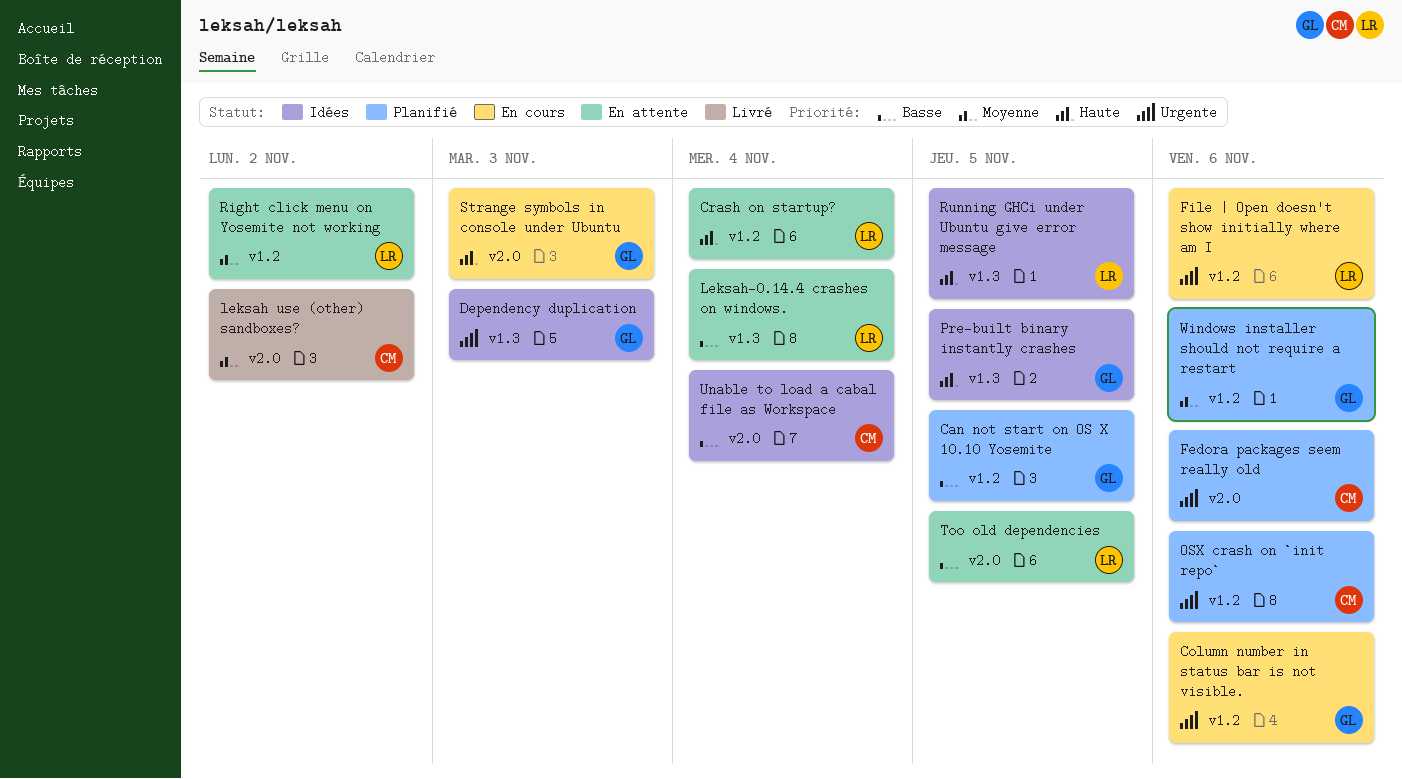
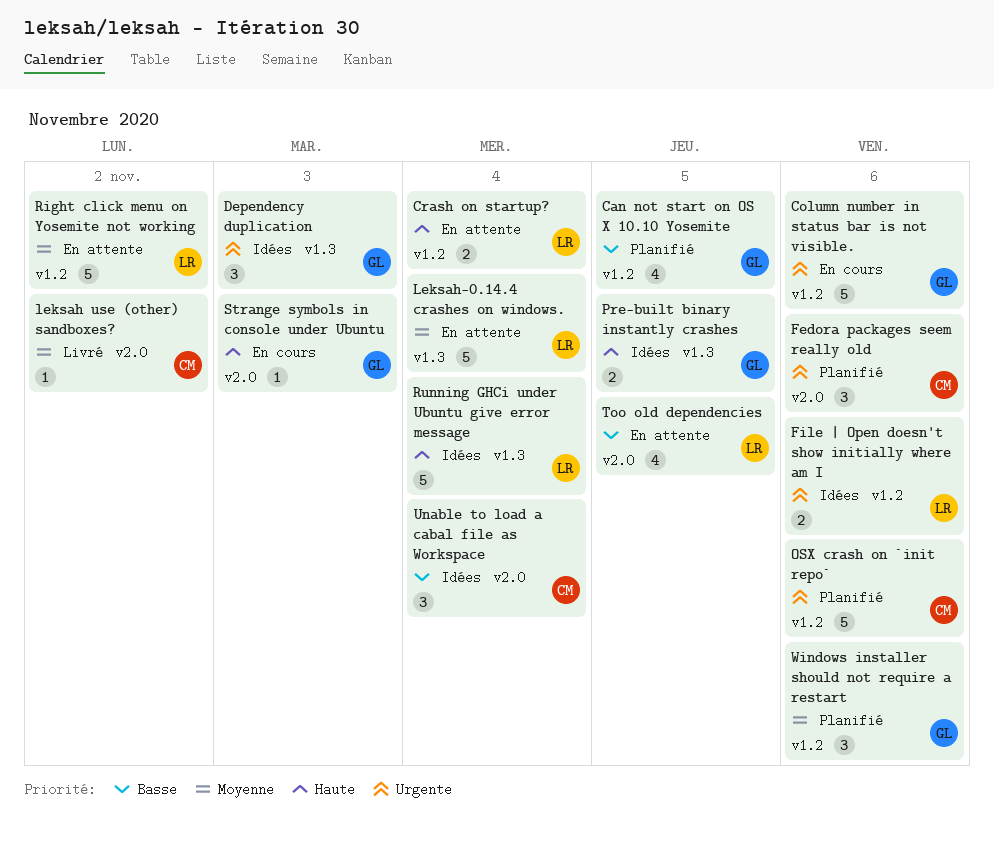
File | Open doesn't show initially where am I, status: En cours -> Idées
Leksah-0.14.4 crashes on windows., priority: Basse -> Moyenne
Running GHCi under Ubuntu give error message, due: Nov 5 -> Nov 4

